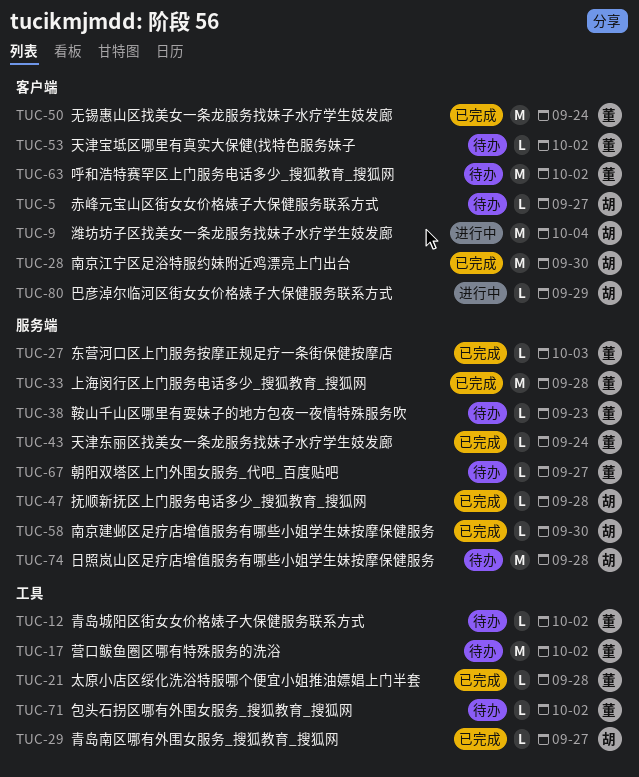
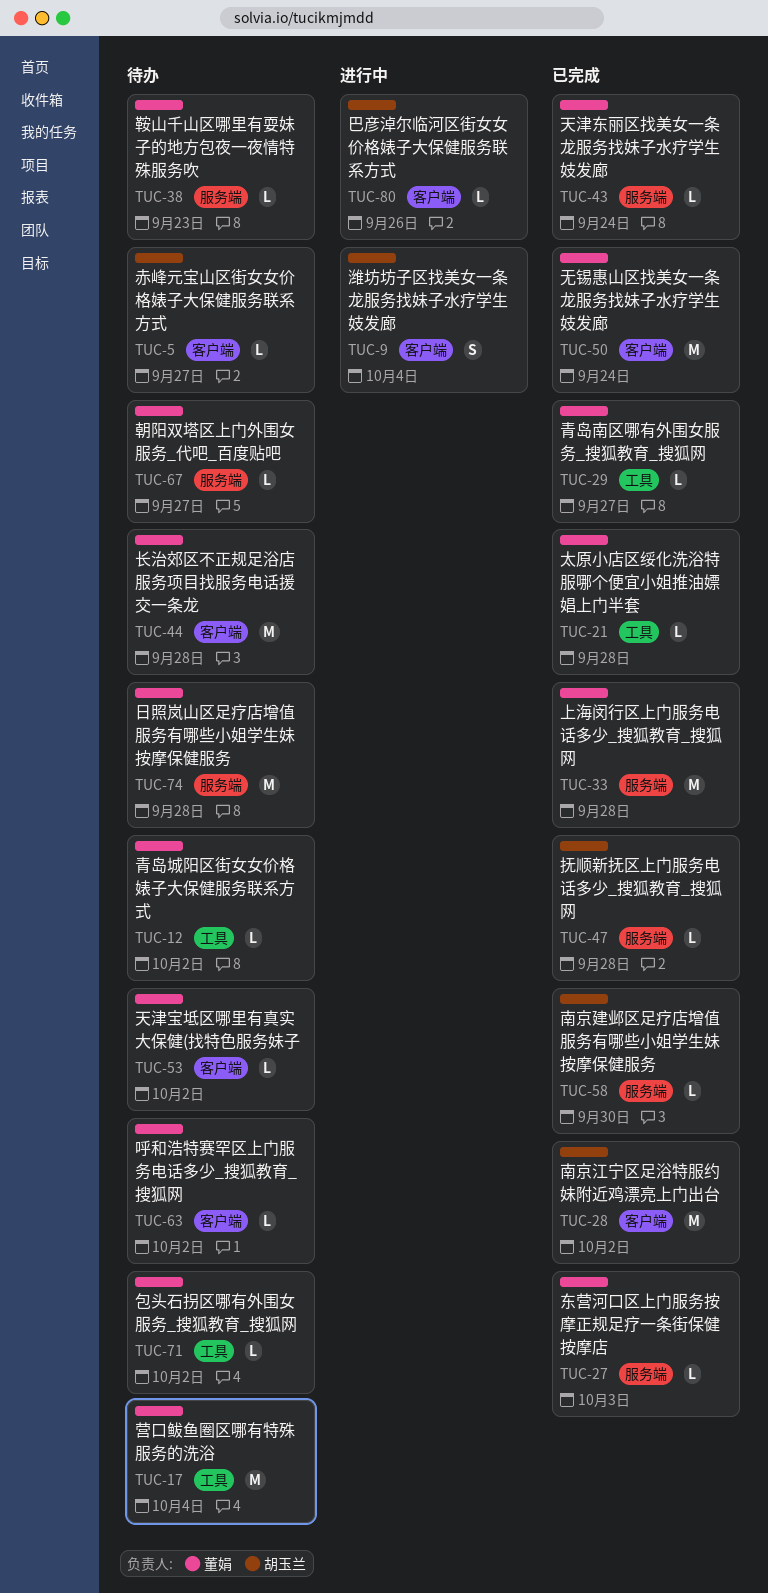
TUC-9, estimate: M -> S
TUC-17, due: Oct 2 -> Oct 4
TUC-28, due: Sep 30 -> Oct 2
TUC-29, owner: 胡玉兰 -> 董娟
TUC-44: none -> present
TUC-63, estimate: M -> L
TUC-74, owner: 胡玉兰 -> 董娟
TUC-80, due: Sep 29 -> Sep 26

